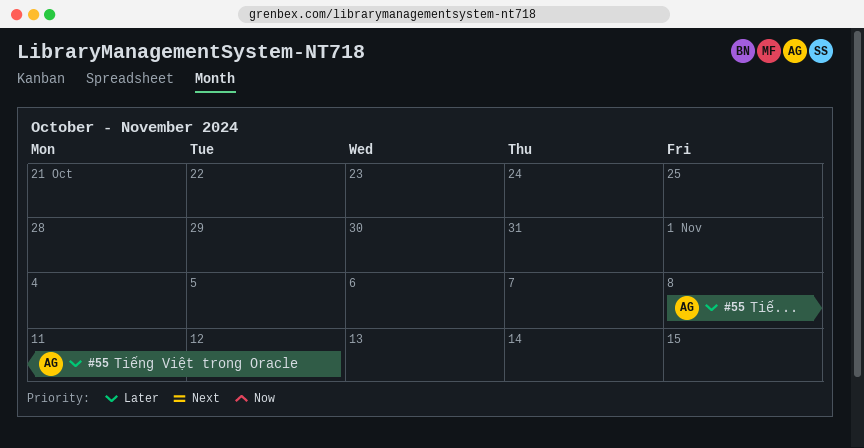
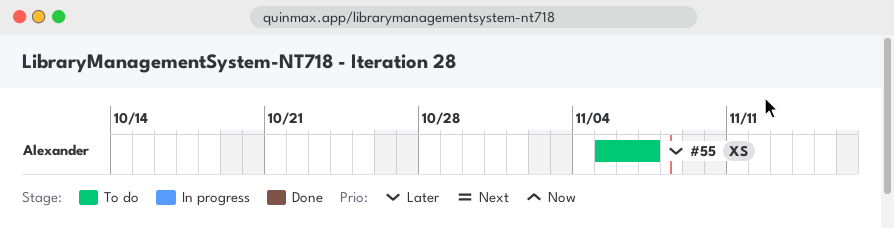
#55, start: Nov 8 -> Nov 5
#55, due: Nov 12 -> Nov 7

